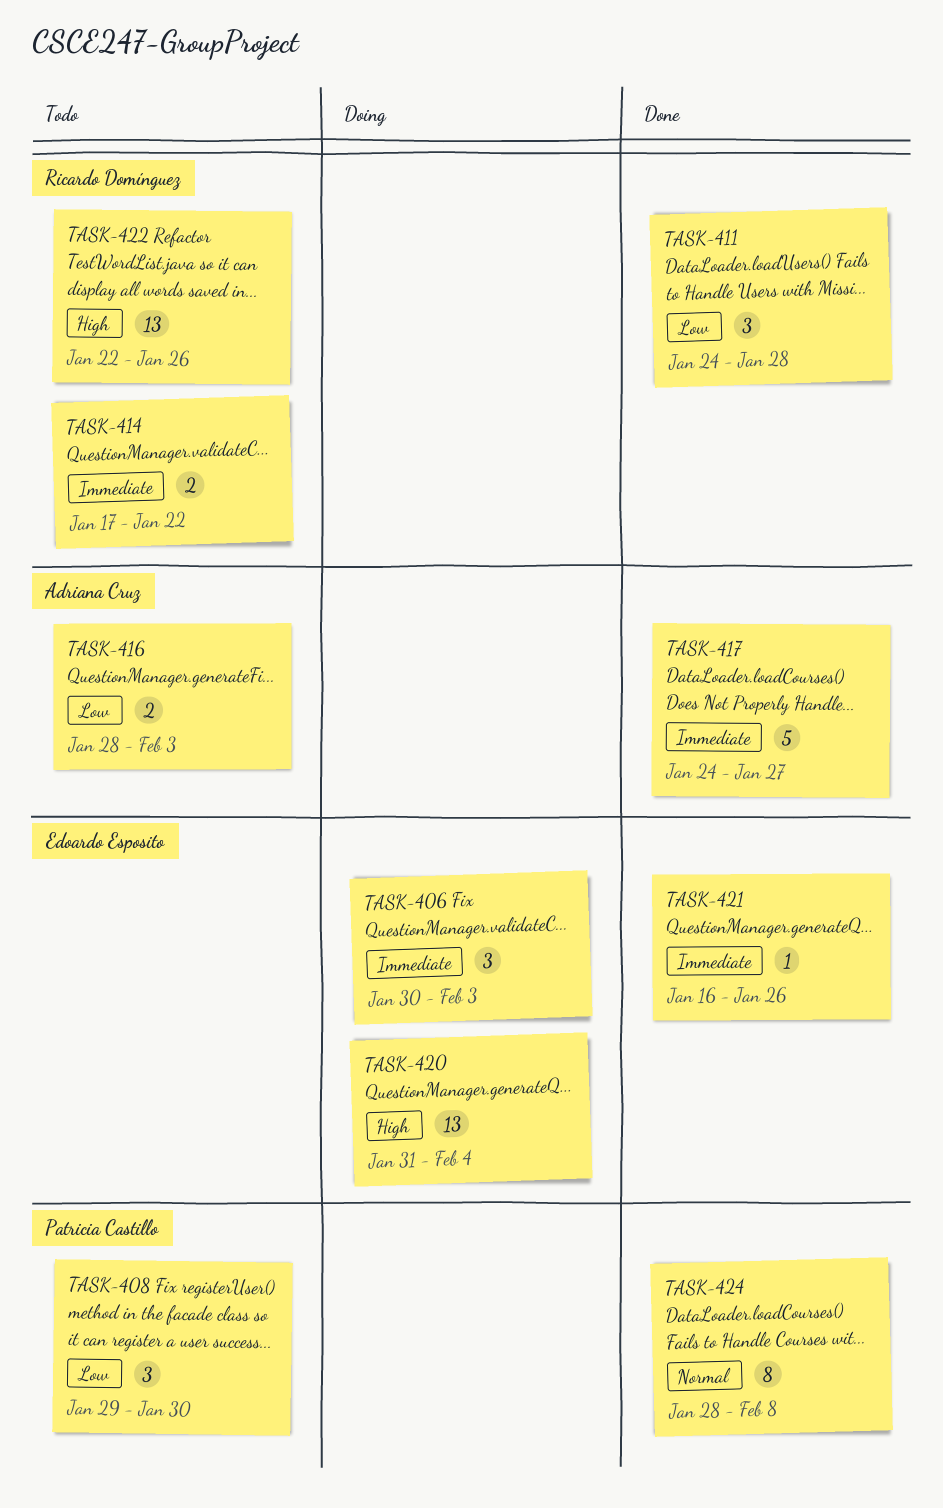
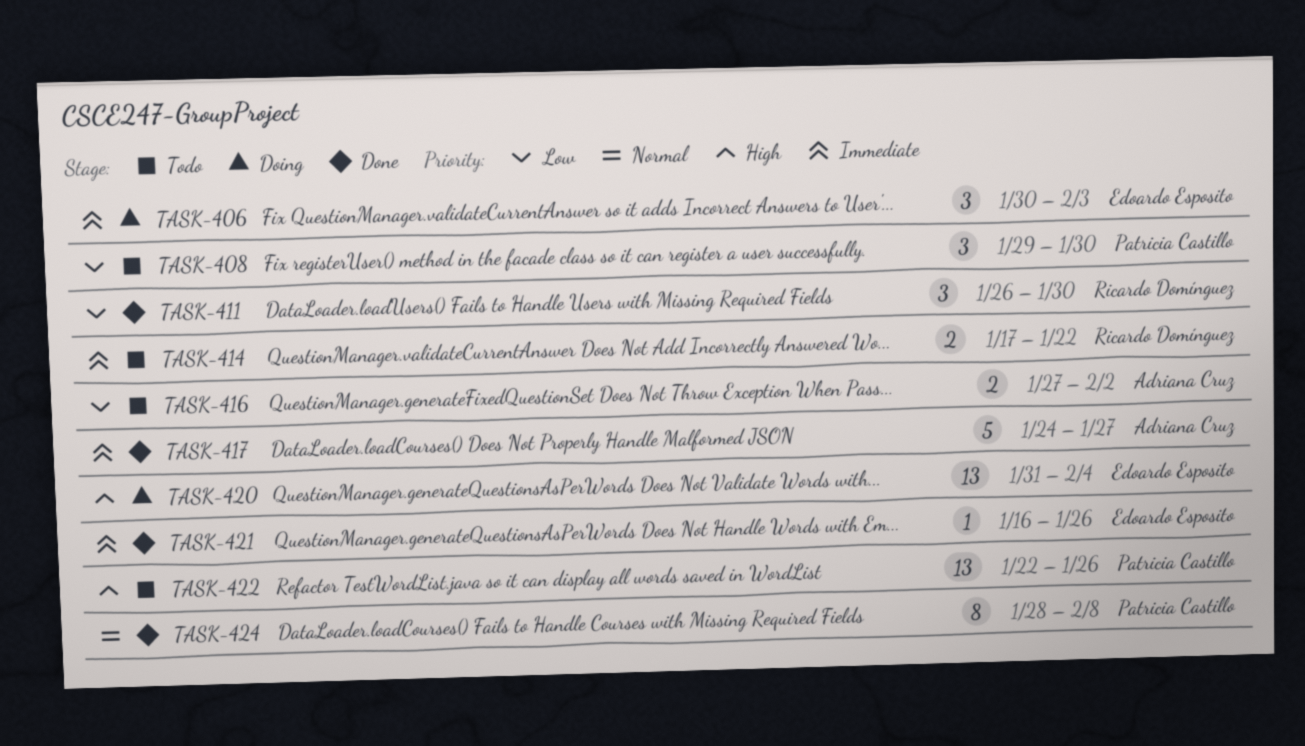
TASK-411, start: Jan 24 -> Jan 26
TASK-411, due: Jan 28 -> Jan 30
TASK-416, start: Jan 28 -> Jan 27
TASK-416, due: Feb 3 -> Feb 2
TASK-422, owner: Ricardo Domínguez -> Patricia Castillo

